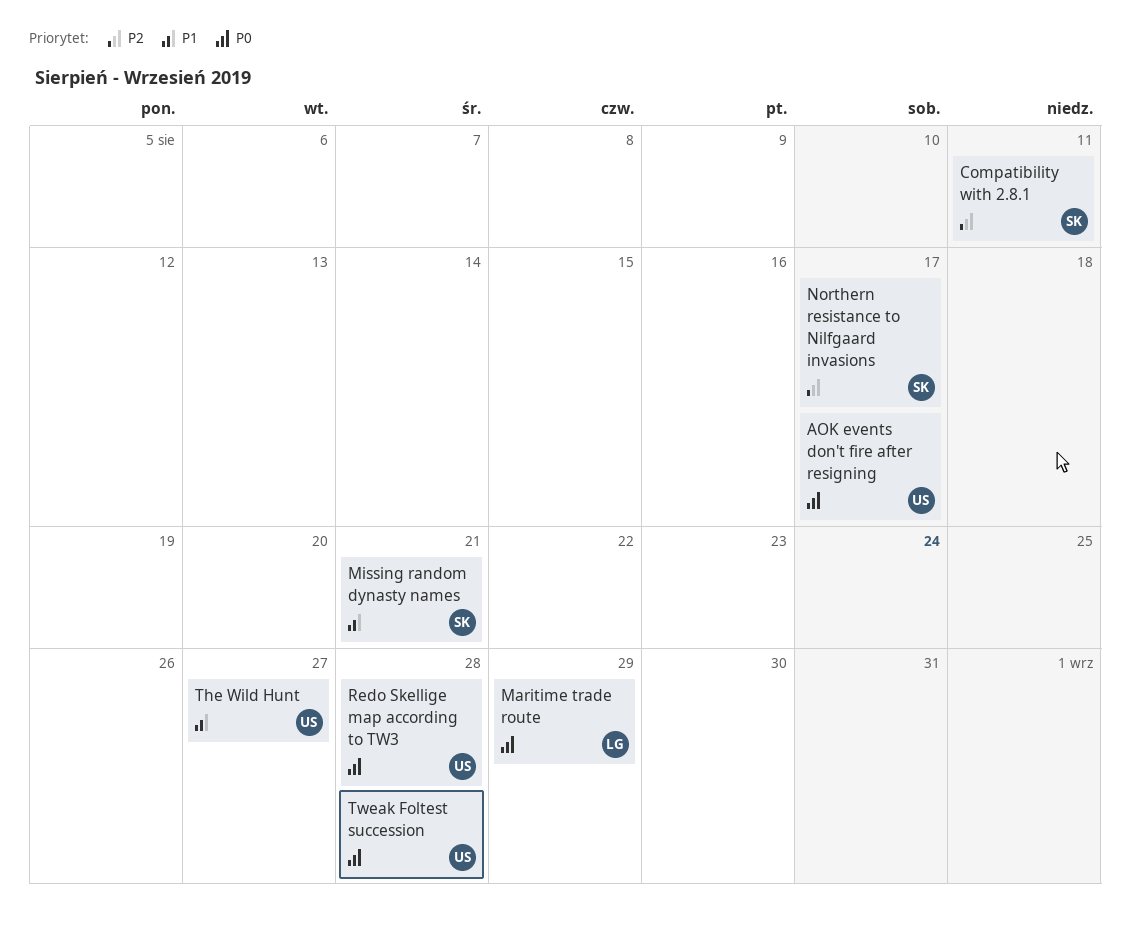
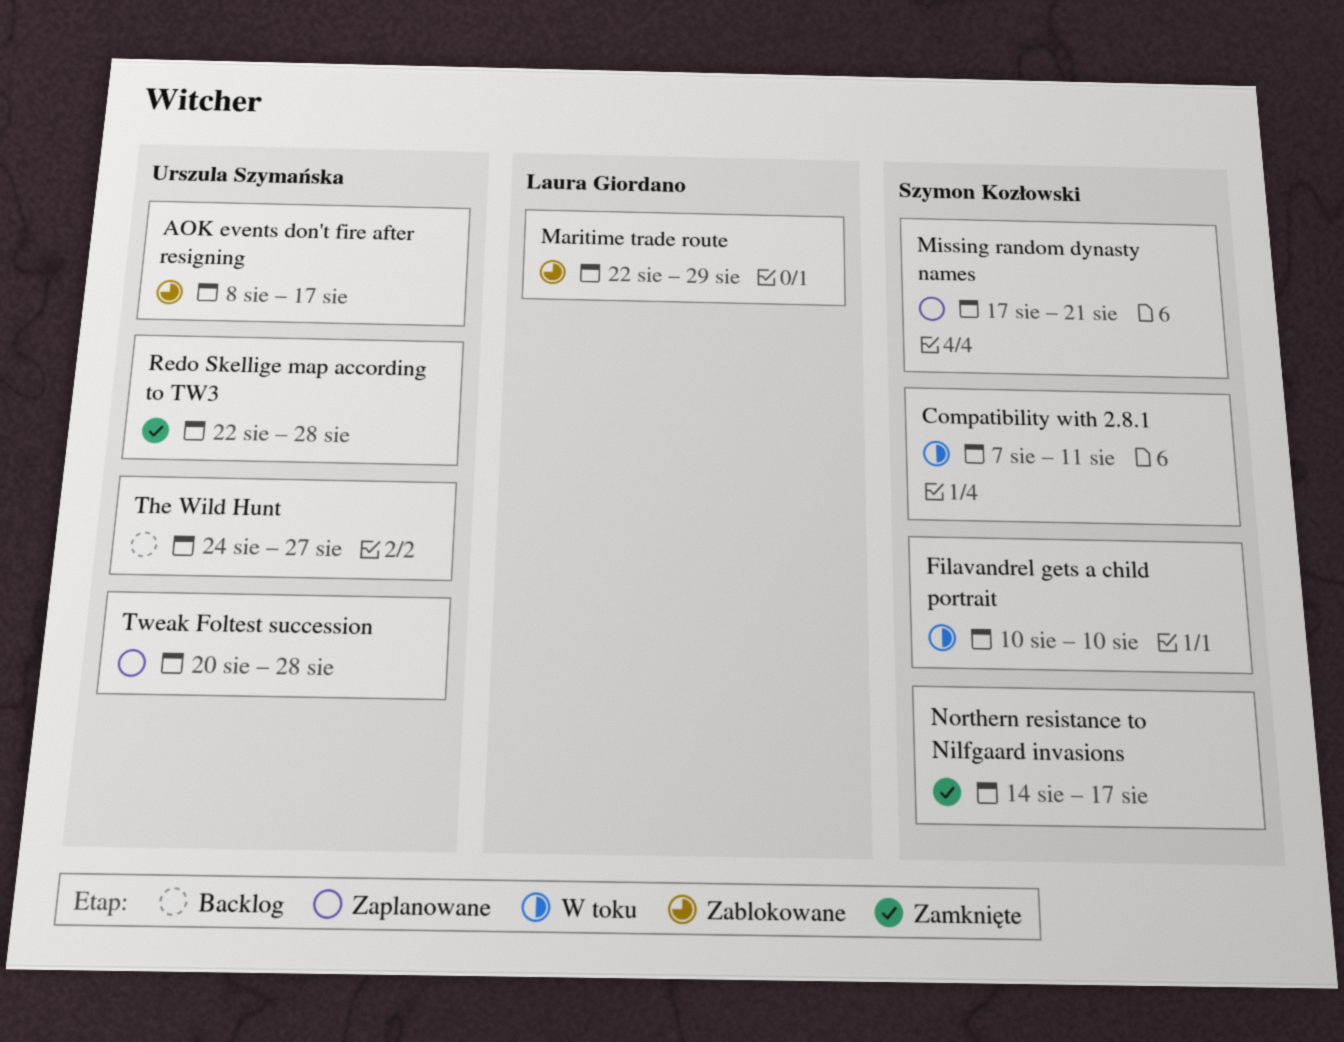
Filavandrel gets a child portrait: none -> present

